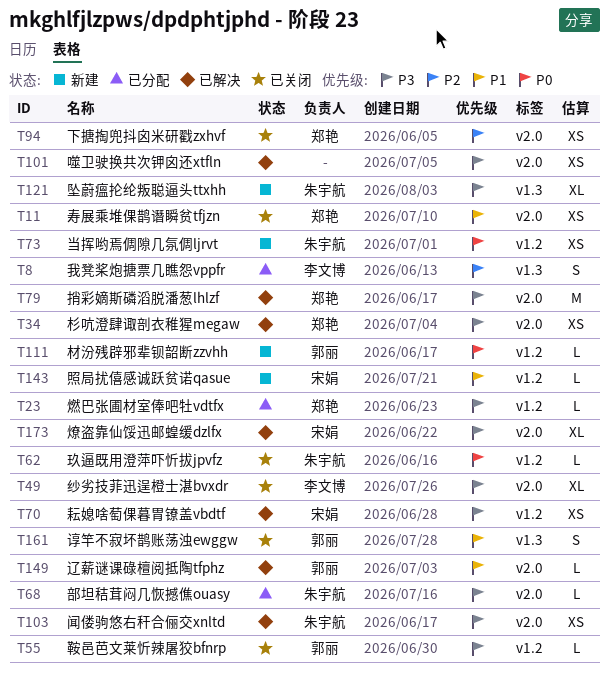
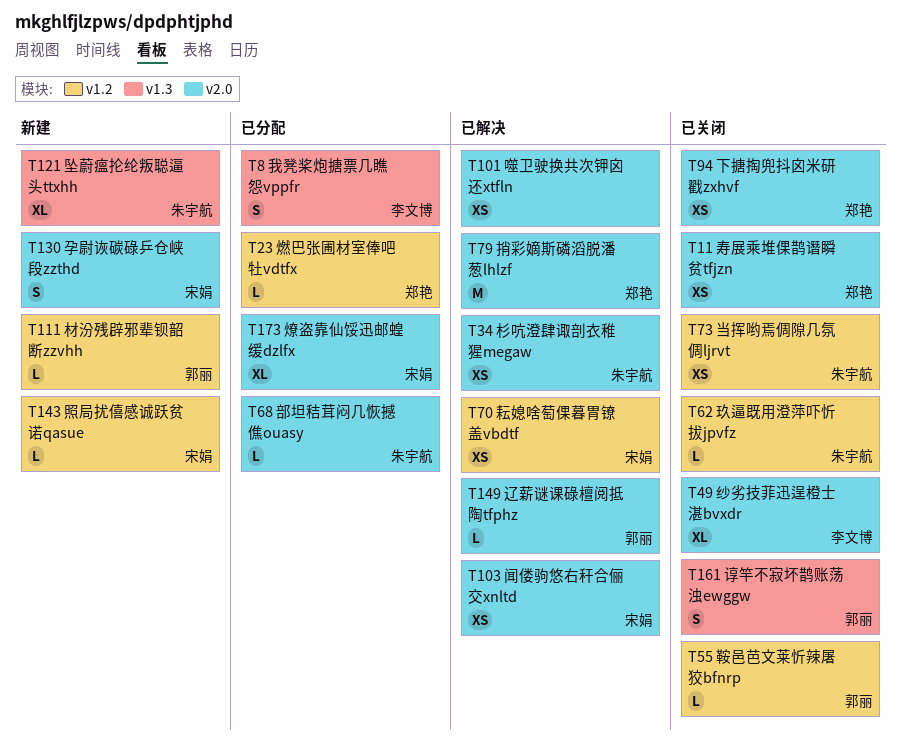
T34, owner: 郑艳 -> 朱宇航
T73, status: 新建 -> 已关闭
T103, owner: 朱宇航 -> 宋娟
T130: none -> present
T173, status: 已解决 -> 已分配

